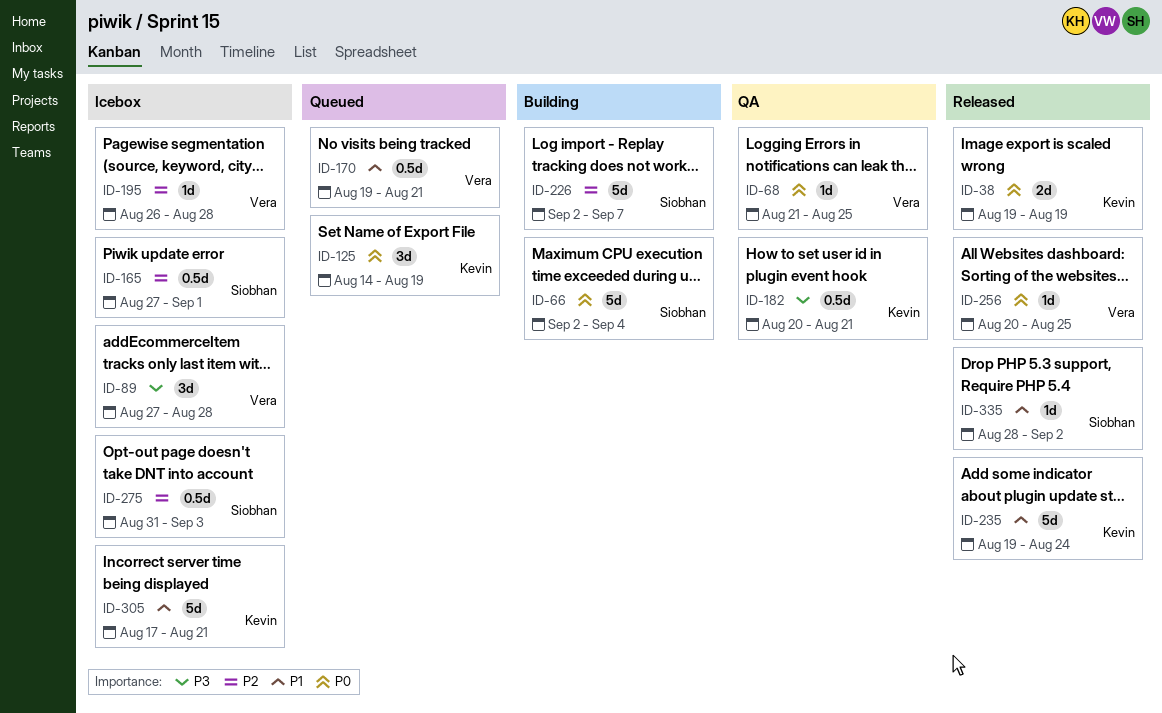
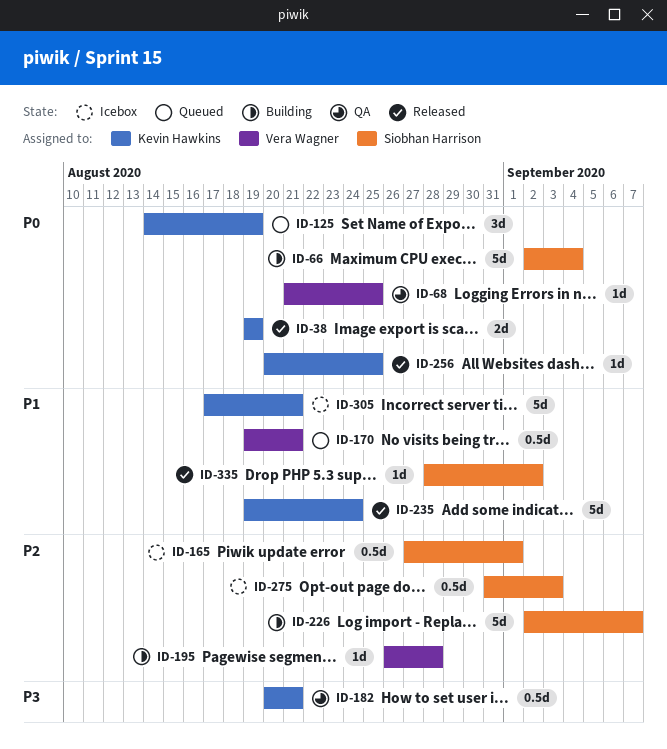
ID-89: present -> none
ID-195, status: Icebox -> Building
ID-256, owner: Vera Wagner -> Kevin Hawkins

